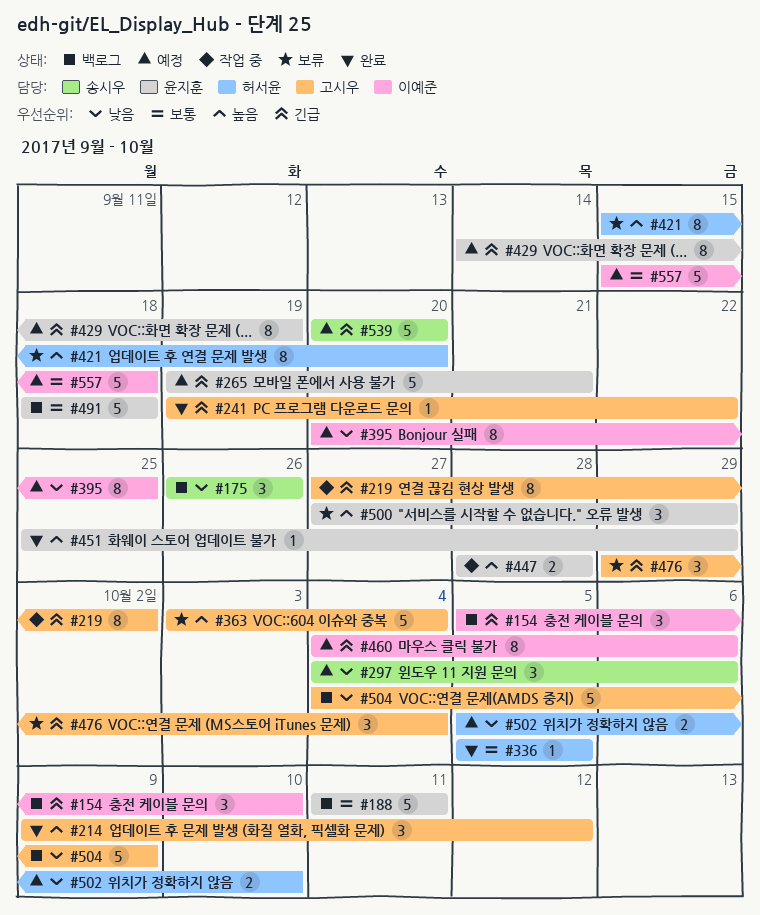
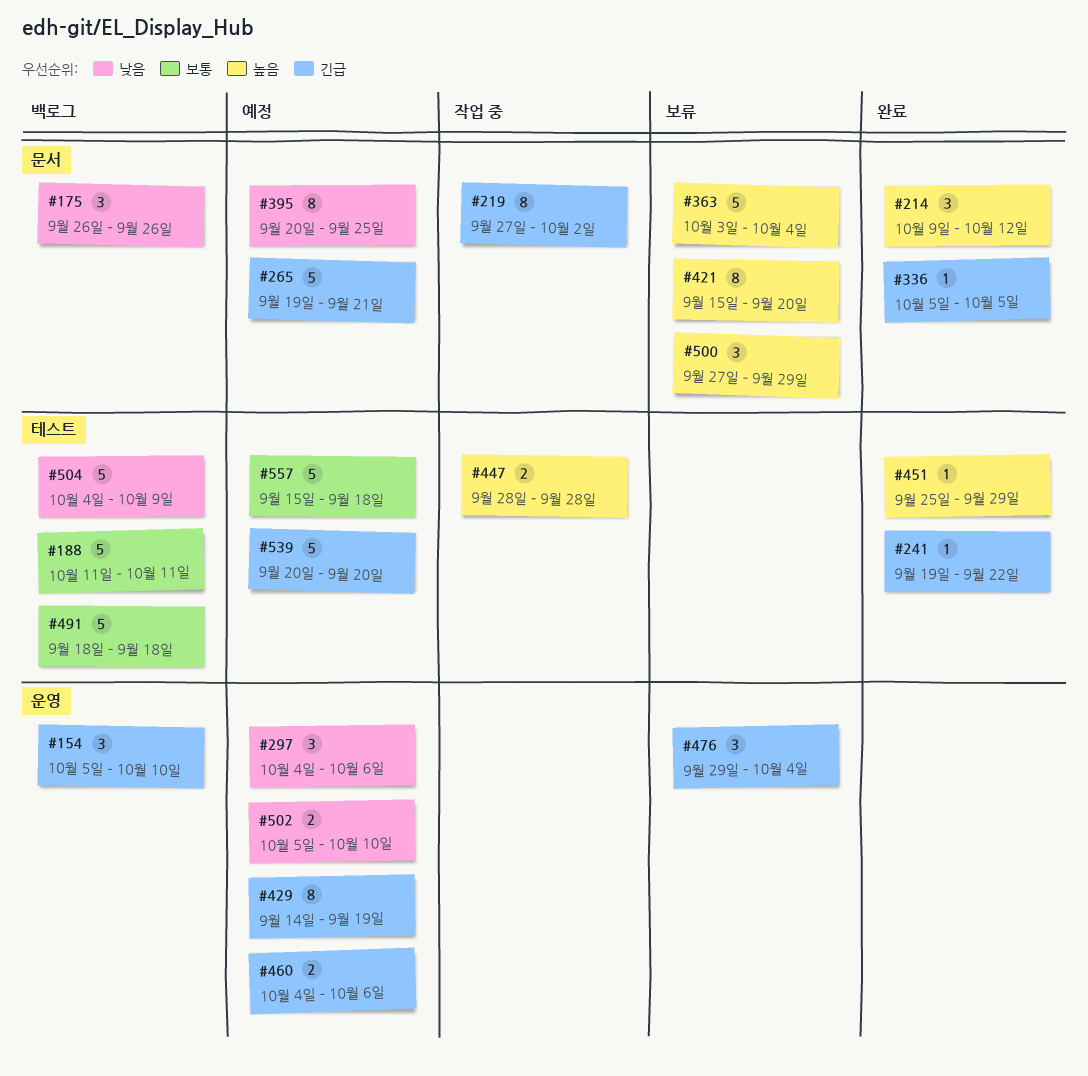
#336, priority: 보통 -> 긴급
#460, estimate: 8 -> 2

